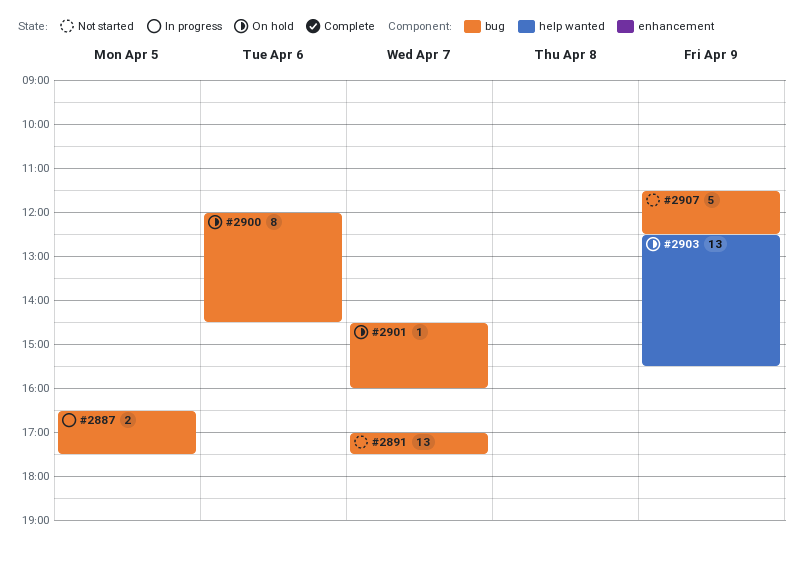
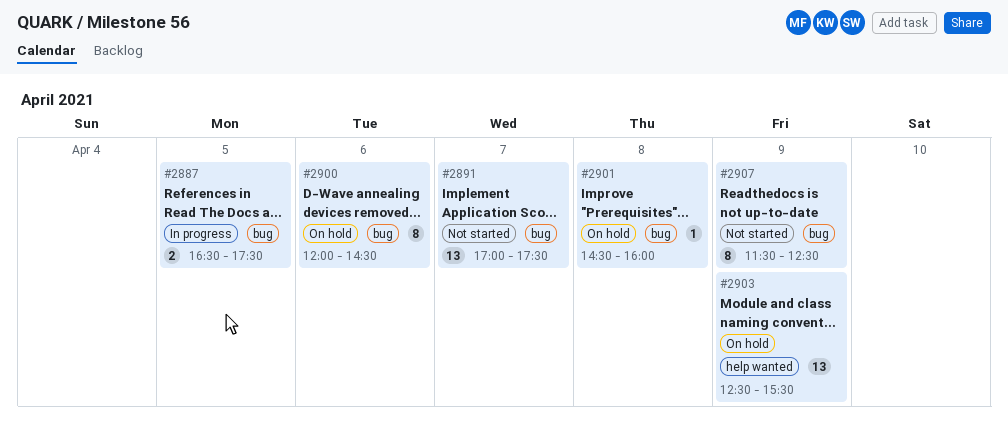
#2901, day: Apr 7 -> Apr 8
#2907, estimate: 5 -> 8

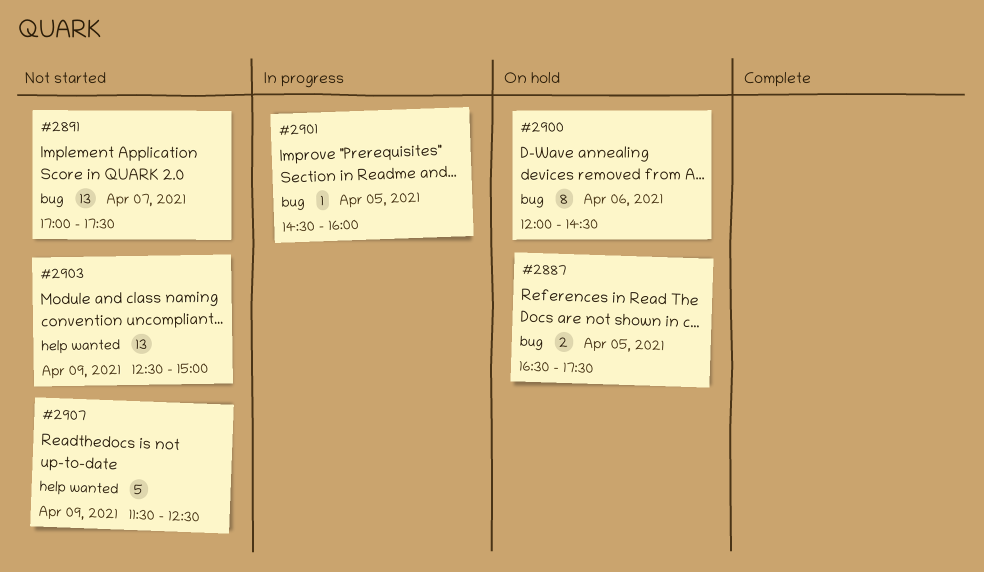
#2887, status: In progress -> On hold
#2901, status: On hold -> In progress
#2901, day: Apr 8 -> Apr 5
#2903, status: On hold -> Not started
#2903, ends: 15:30 -> 15:00
#2907, label: bug -> help wanted
#2907, estimate: 8 -> 5

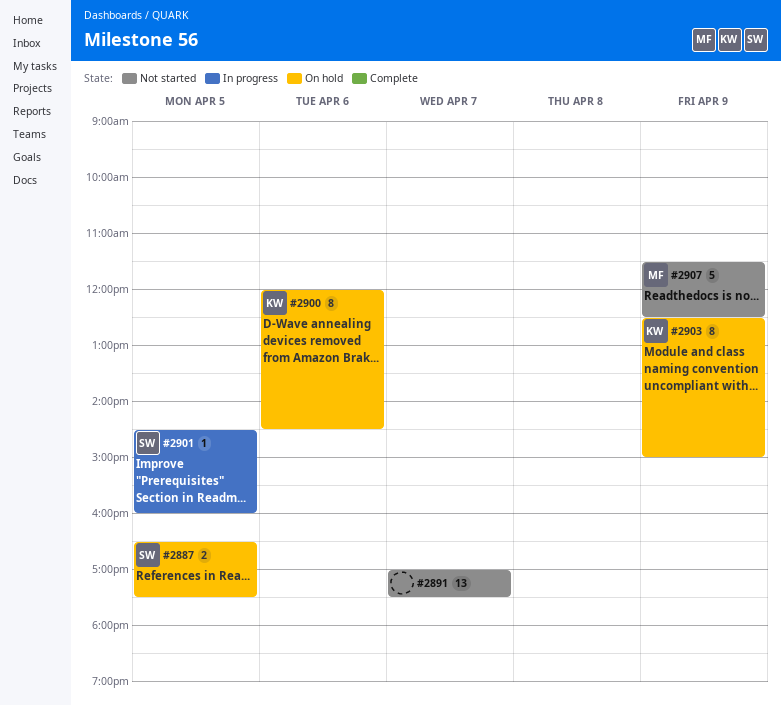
#2903, status: Not started -> On hold
#2903, estimate: 13 -> 8

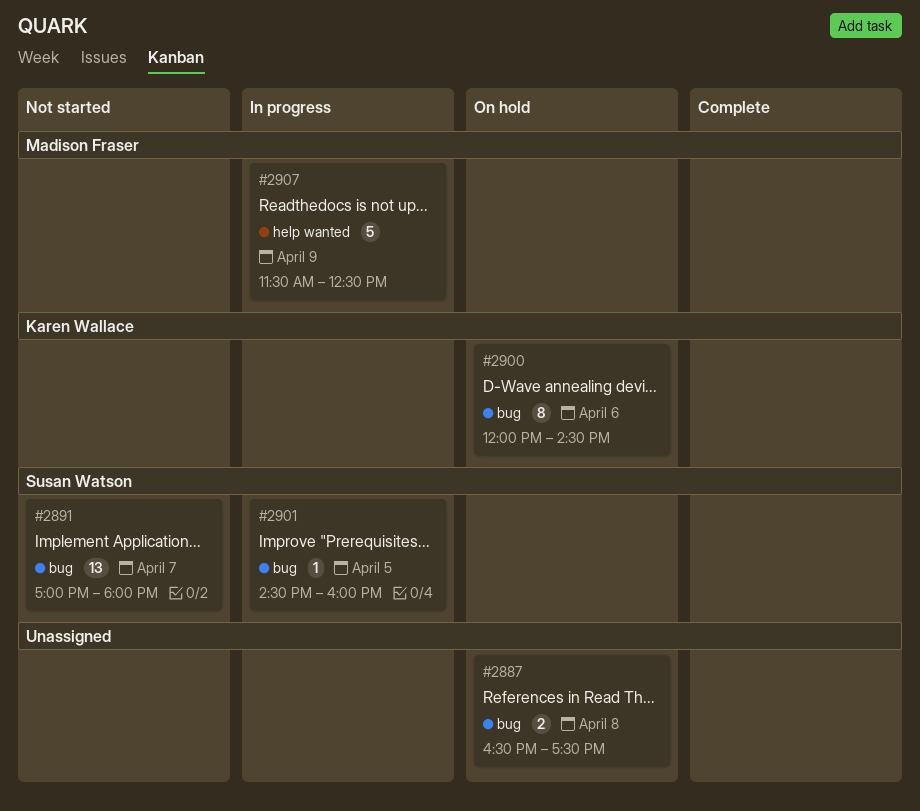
#2887, owner: Susan Watson -> none
#2887, day: Apr 5 -> Apr 8
#2891, owner: none -> Susan Watson
#2891, ends: 17:30 -> 18:00
#2903: present -> none
#2907, status: Not started -> In progress

